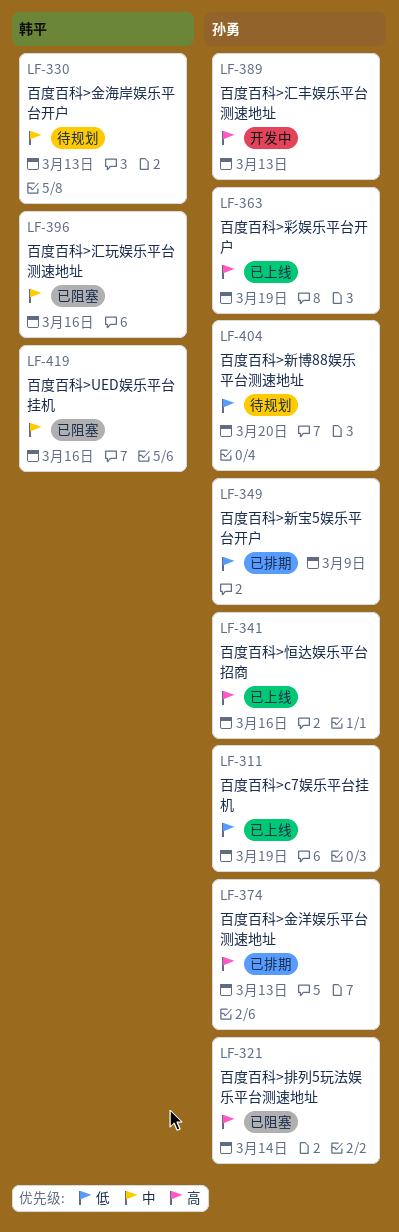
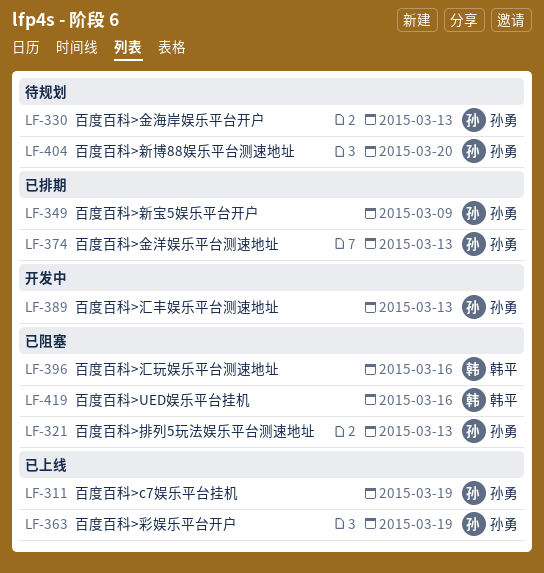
LF-321, due: Mar 14 -> Mar 13
LF-330, owner: 韩平 -> 孙勇
LF-341: present -> none

